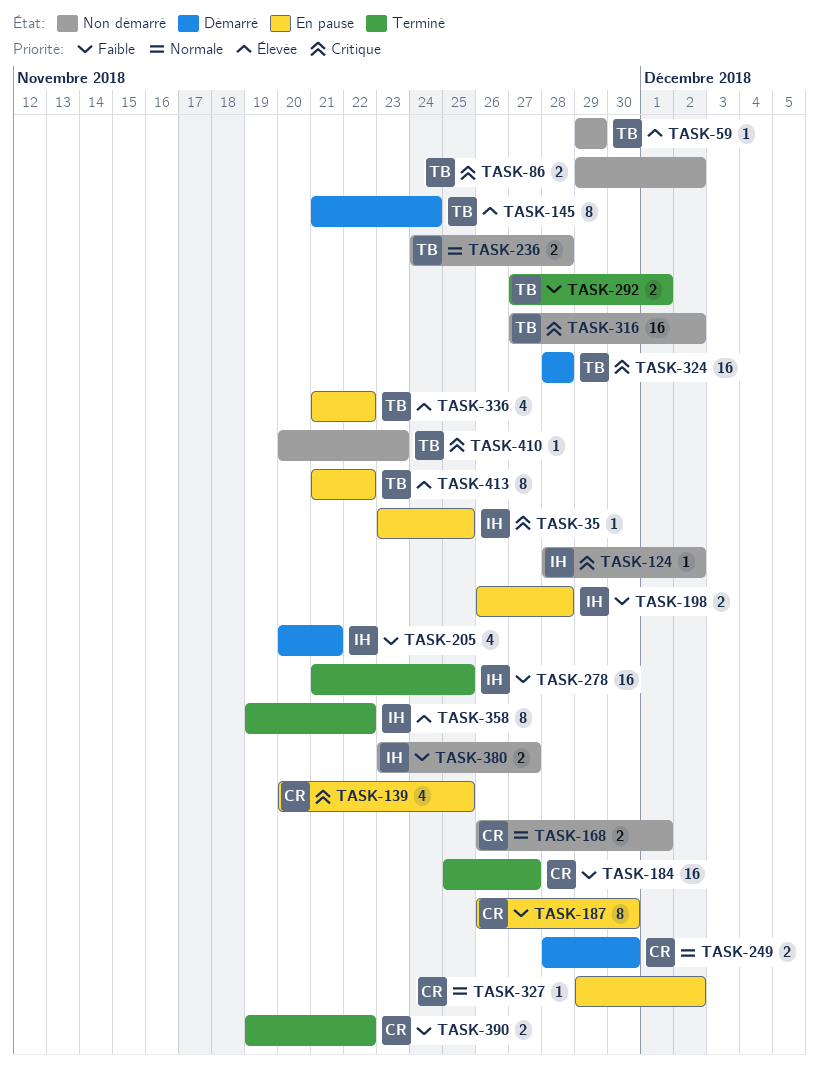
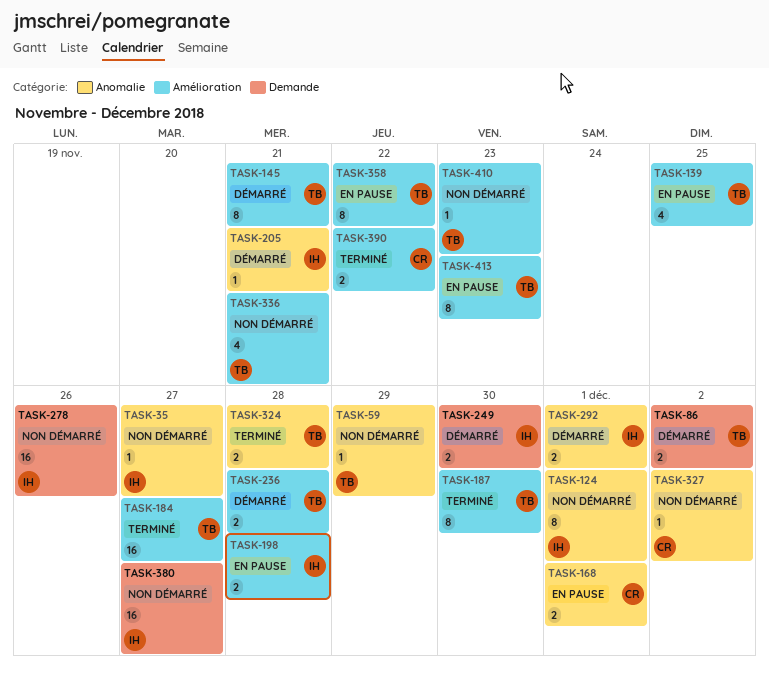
TASK-35, status: En pause -> Non démarré
TASK-35, due: Nov 25 -> Nov 27
TASK-86, status: Non démarré -> Démarré
TASK-124, estimate: 1 -> 8
TASK-124, due: Dec 2 -> Dec 1
TASK-139, owner: CR -> TB
TASK-145, due: Nov 24 -> Nov 21
TASK-168, status: Non démarré -> En pause
TASK-184, owner: CR -> TB
TASK-187, status: En pause -> Terminé
TASK-187, owner: CR -> TB
TASK-205, estimate: 4 -> 1
TASK-236, status: Non démarré -> Démarré
TASK-249, owner: CR -> IH
TASK-278, status: Terminé -> Non démarré
TASK-278, due: Nov 25 -> Nov 26
TASK-292, status: Terminé -> Démarré
TASK-292, owner: TB -> IH
TASK-316: present -> none
TASK-324, status: Démarré -> Terminé
TASK-324, estimate: 16 -> 2
TASK-327, status: En pause -> Non démarré
TASK-336, status: En pause -> Non démarré
TASK-336, due: Nov 22 -> Nov 21
TASK-358, status: Terminé -> En pause
TASK-358, owner: IH -> TB
TASK-380, estimate: 2 -> 16
TASK-413, due: Nov 22 -> Nov 23

